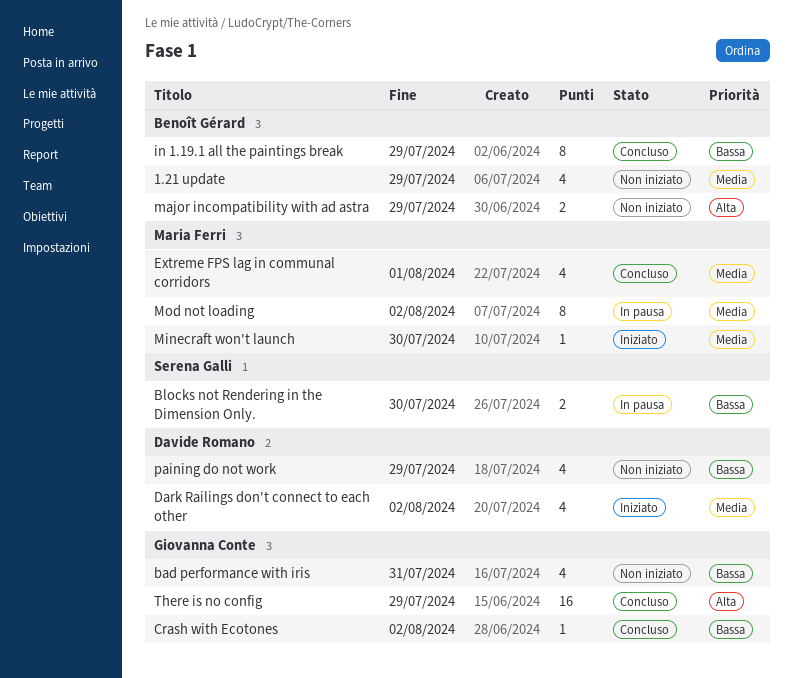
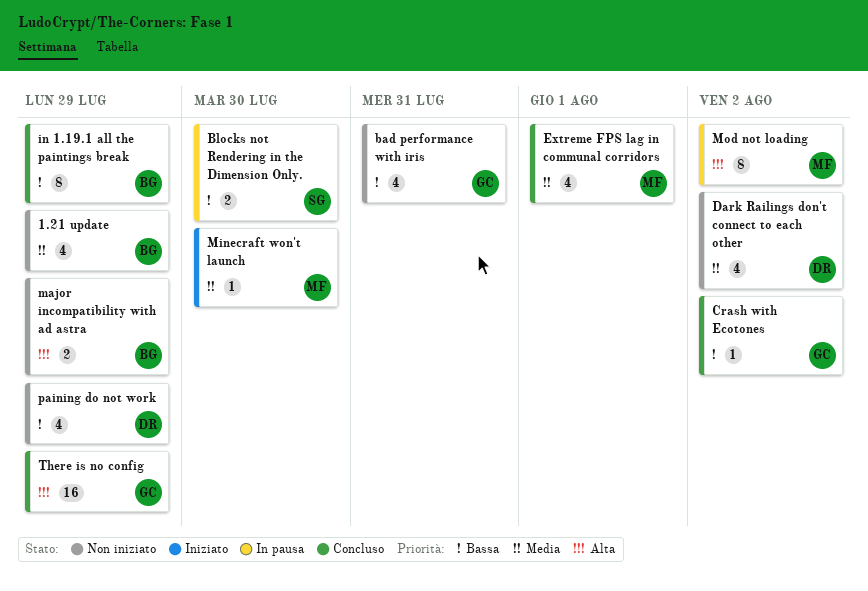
Dark Railings don't connect to each other, status: Iniziato -> Non iniziato
Mod not loading, priority: Media -> Alta

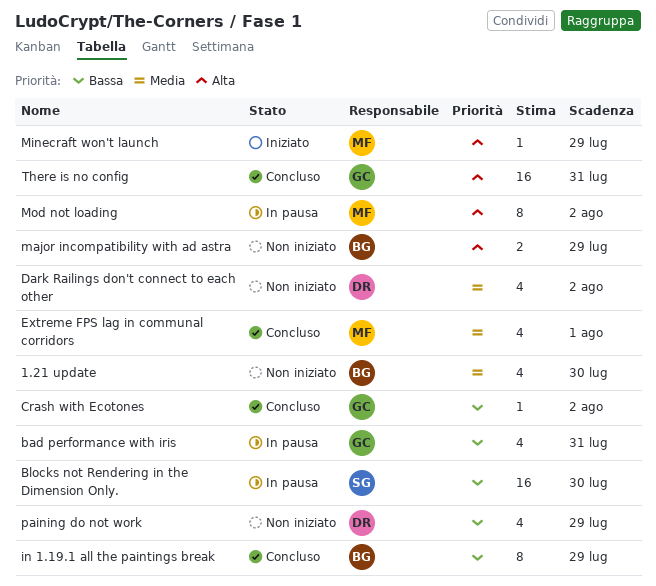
1.21 update, due: Jul 29 -> Jul 30
bad performance with iris, status: Non iniziato -> In pausa
Blocks not Rendering in the Dimension Only., estimate: 2 -> 16
Minecraft won't launch, priority: Media -> Alta
Minecraft won't launch, due: Jul 30 -> Jul 29
There is no config, due: Jul 29 -> Jul 31

